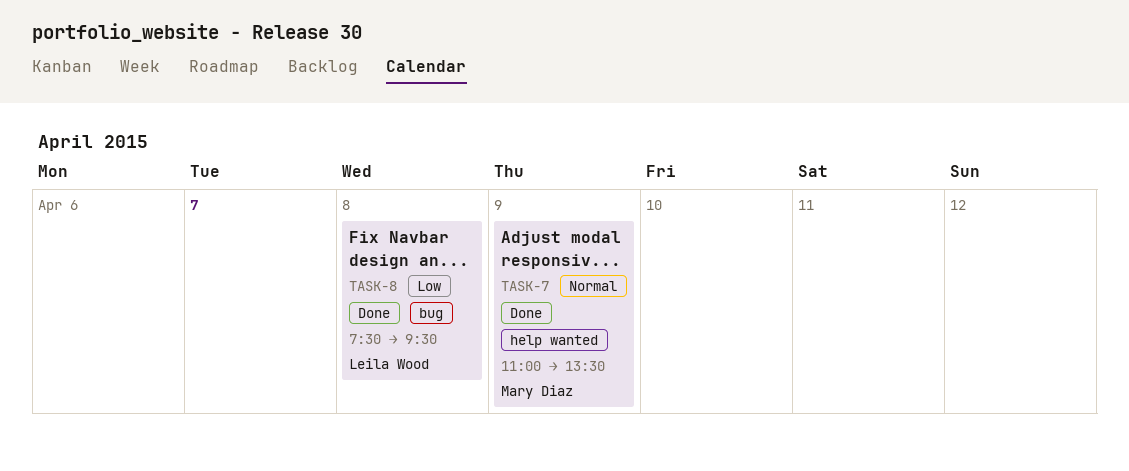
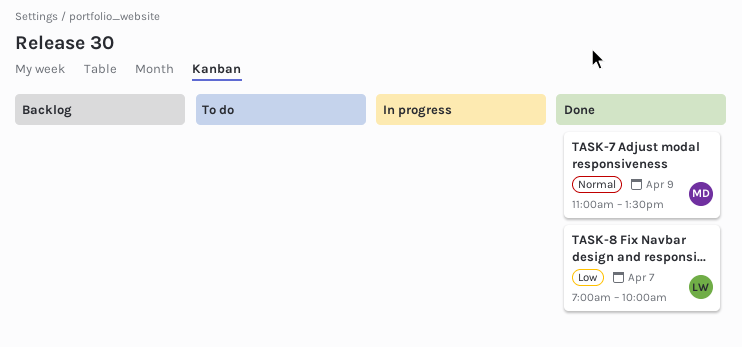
TASK-8, day: Apr 8 -> Apr 7
TASK-8, begins: 07:30 -> 07:00
TASK-8, ends: 09:30 -> 10:00

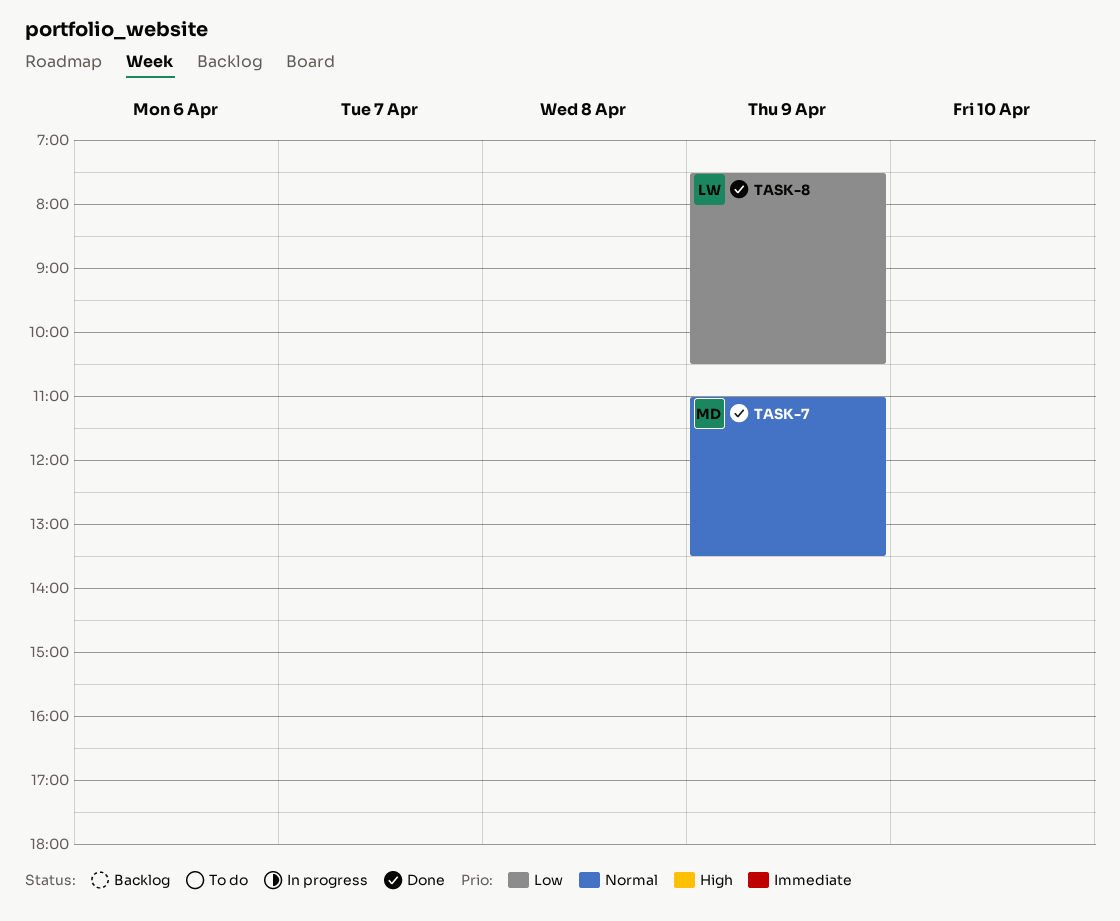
TASK-8, day: Apr 7 -> Apr 9
TASK-8, begins: 07:00 -> 07:30
TASK-8, ends: 10:00 -> 10:30

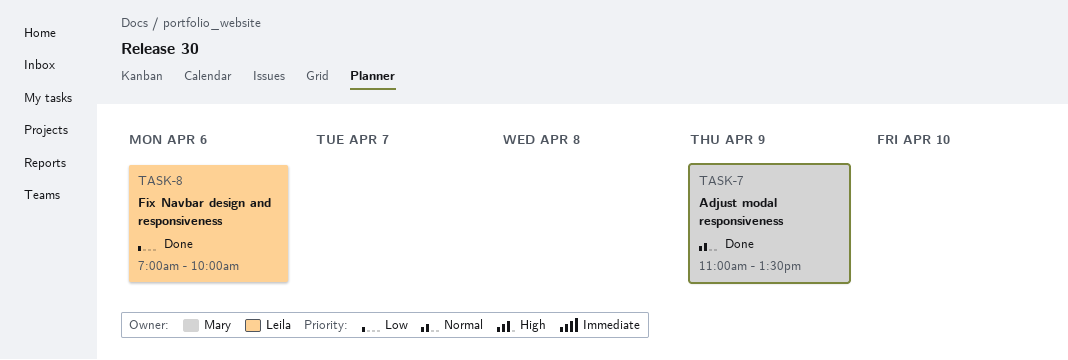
TASK-8, day: Apr 9 -> Apr 6
TASK-8, begins: 07:30 -> 07:00
TASK-8, ends: 10:30 -> 10:00

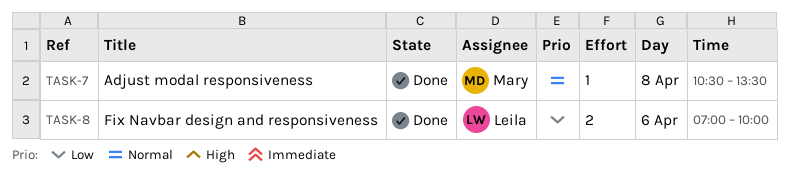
TASK-7, day: Apr 9 -> Apr 8
TASK-7, begins: 11:00 -> 10:30

